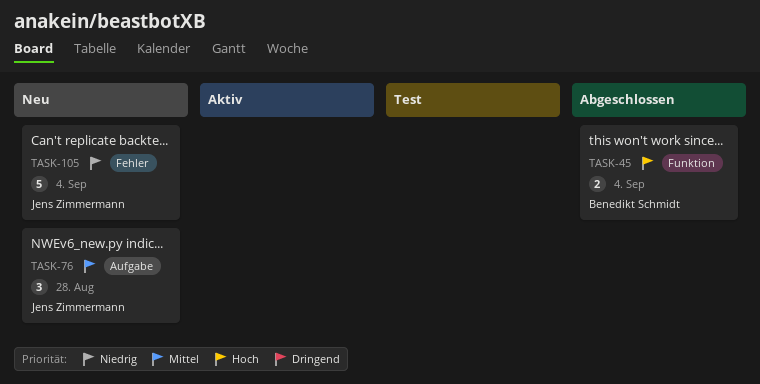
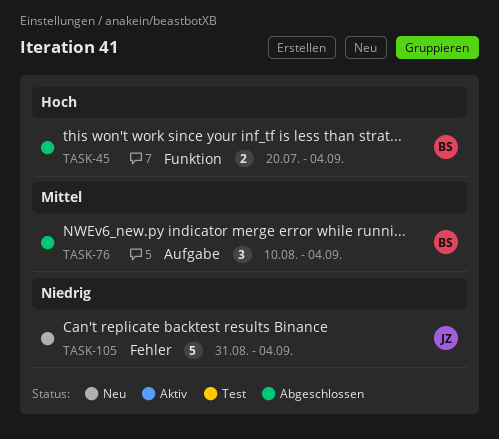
TASK-76, status: Neu -> Abgeschlossen
TASK-76, owner: Jens Zimmermann -> Benedikt Schmidt
TASK-76, due: Aug 28 -> Sep 4

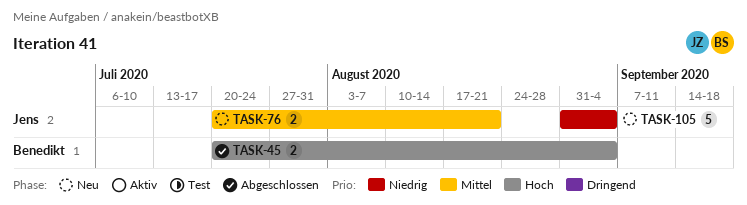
TASK-76, status: Abgeschlossen -> Neu
TASK-76, owner: Benedikt -> Jens
TASK-76, estimate: 3 -> 2
TASK-76, start: Aug 10 -> Jul 20
TASK-76, due: Sep 4 -> Aug 21

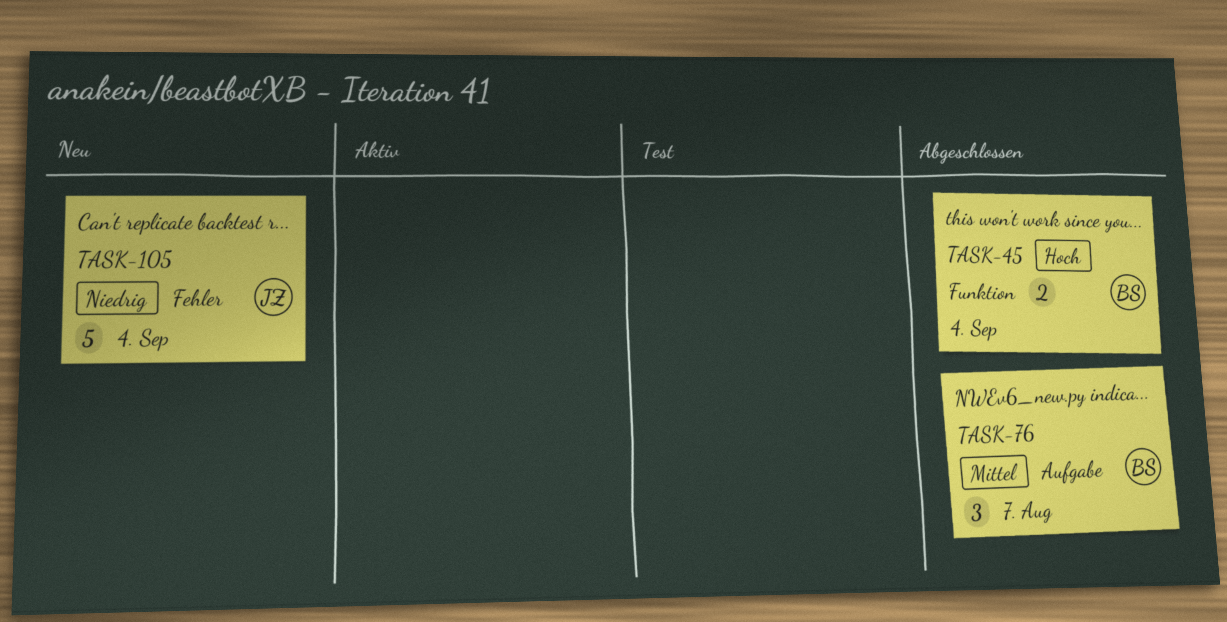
TASK-76, status: Neu -> Abgeschlossen
TASK-76, owner: Jens -> Benedikt
TASK-76, estimate: 2 -> 3
TASK-76, due: Aug 21 -> Aug 7

